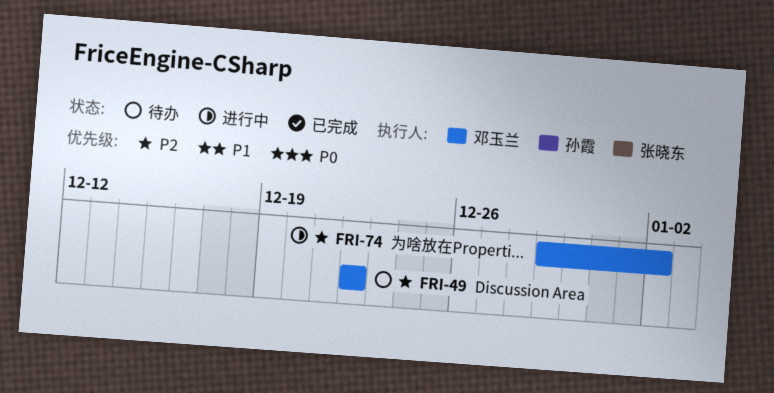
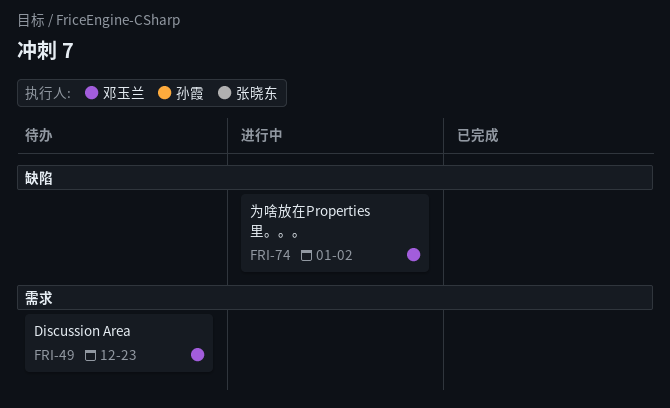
FRI-49, due: Dec 22 -> Dec 23

